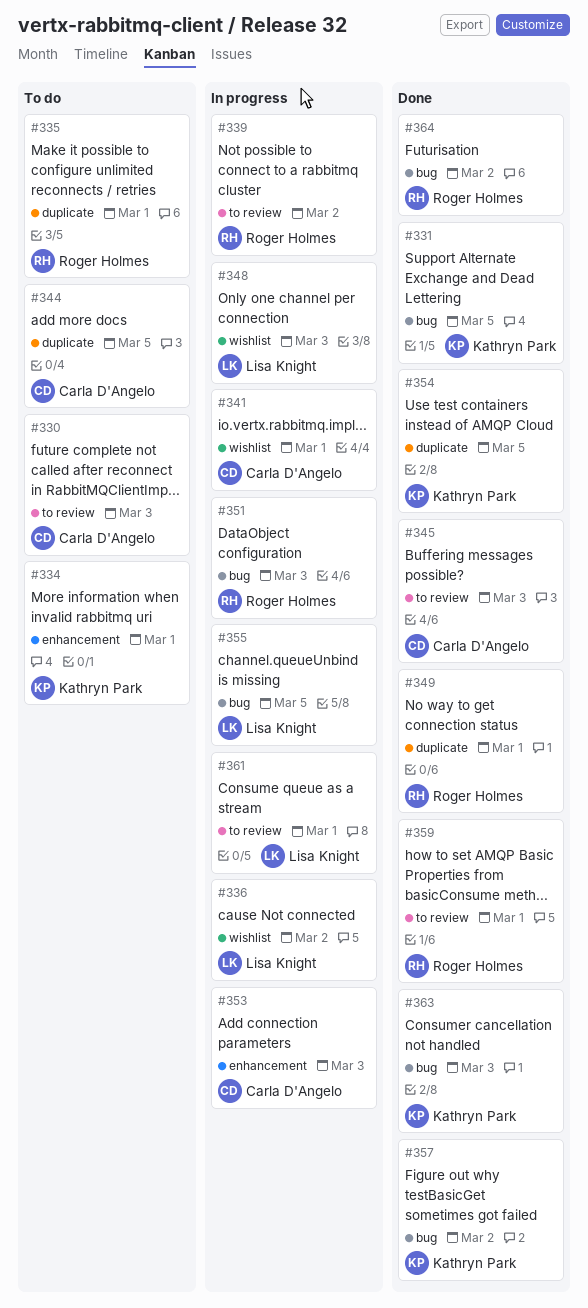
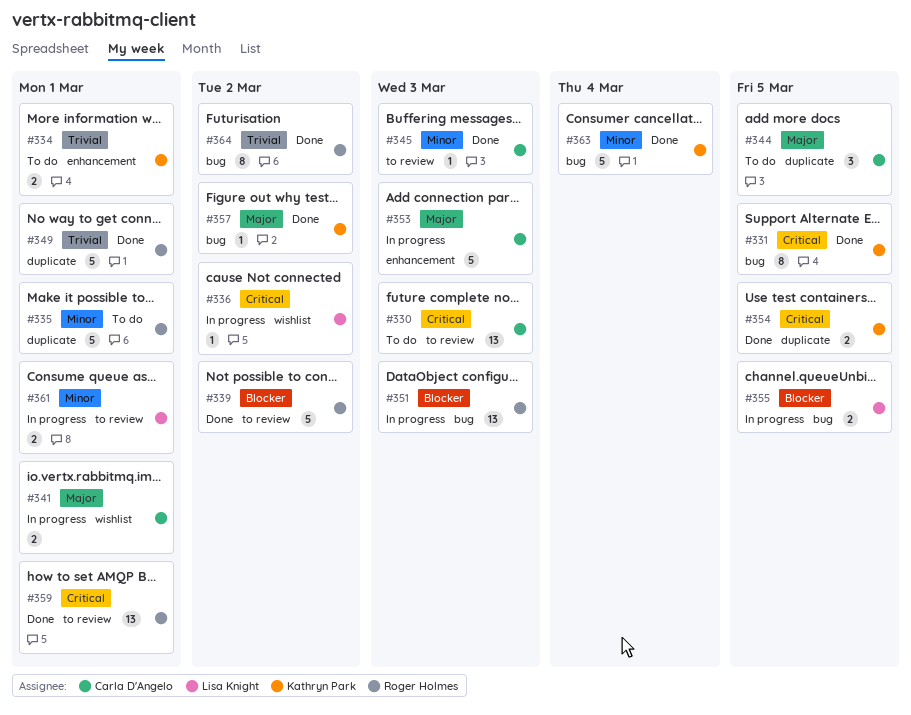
#339, status: In progress -> Done
#348: present -> none
#363, due: Mar 3 -> Mar 4

